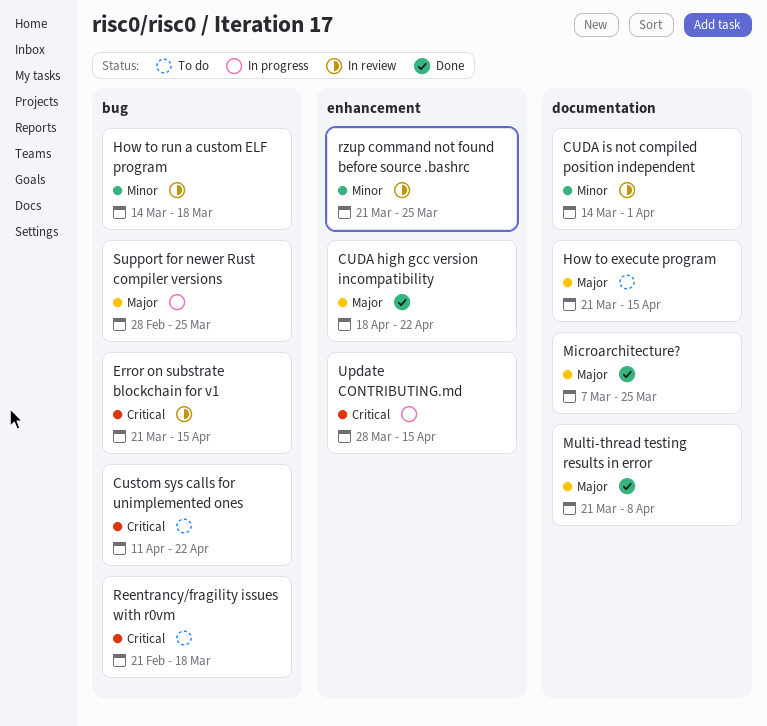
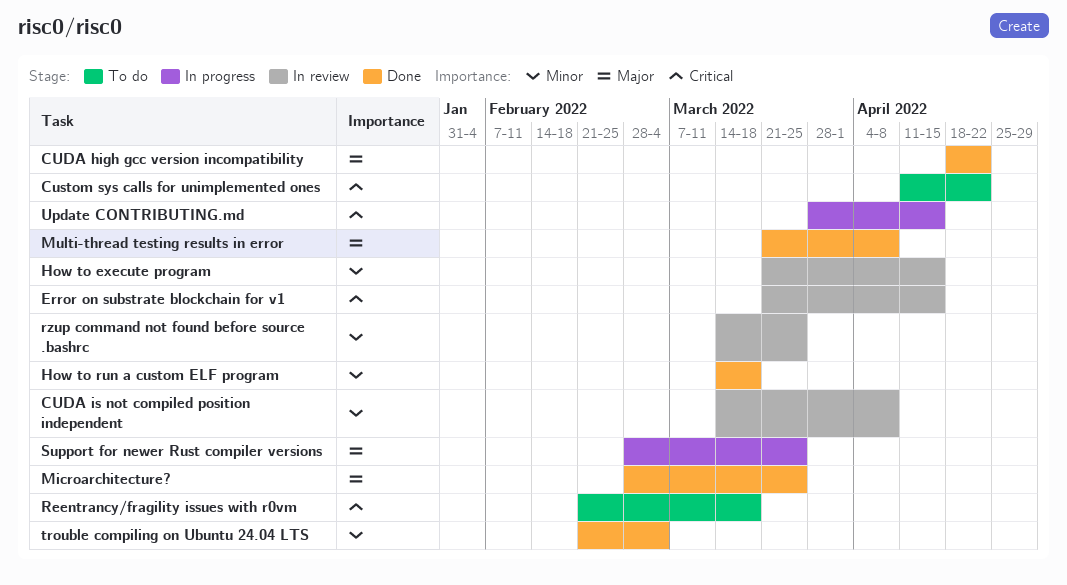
CUDA is not compiled position independent, due: Apr 1 -> Apr 8
How to execute program, status: To do -> In review
How to execute program, priority: Major -> Minor
How to run a custom ELF program, status: In review -> Done
Microarchitecture?, start: Mar 7 -> Feb 28
rzup command not found before source .bashrc, start: Mar 21 -> Mar 14
trouble compiling on Ubuntu 24.04 LTS: none -> present

